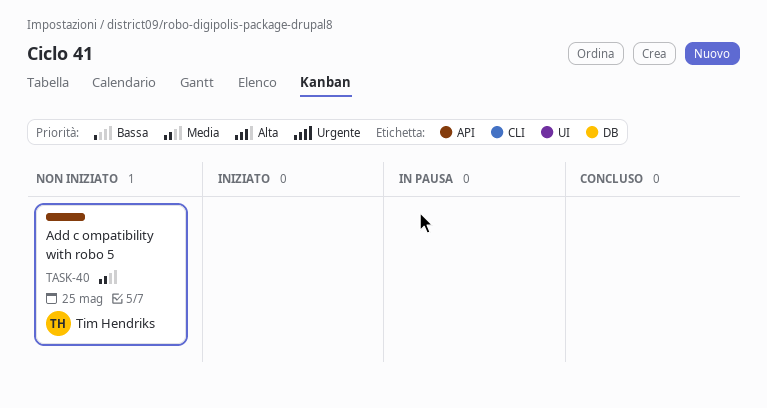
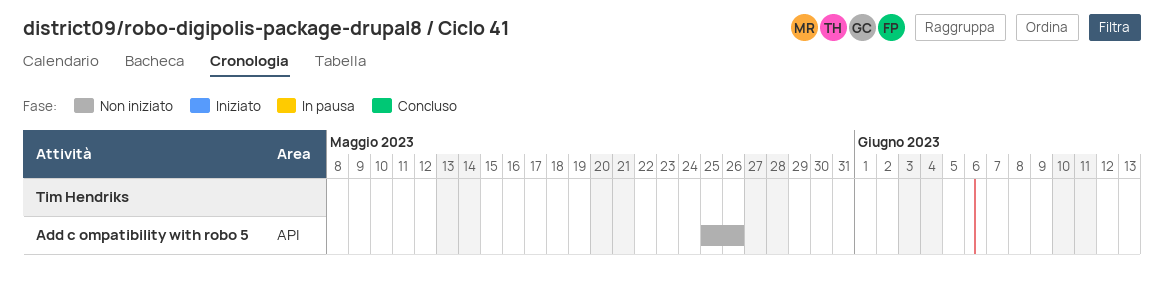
Add c ompatibility with robo 5, due: May 25 -> May 26

